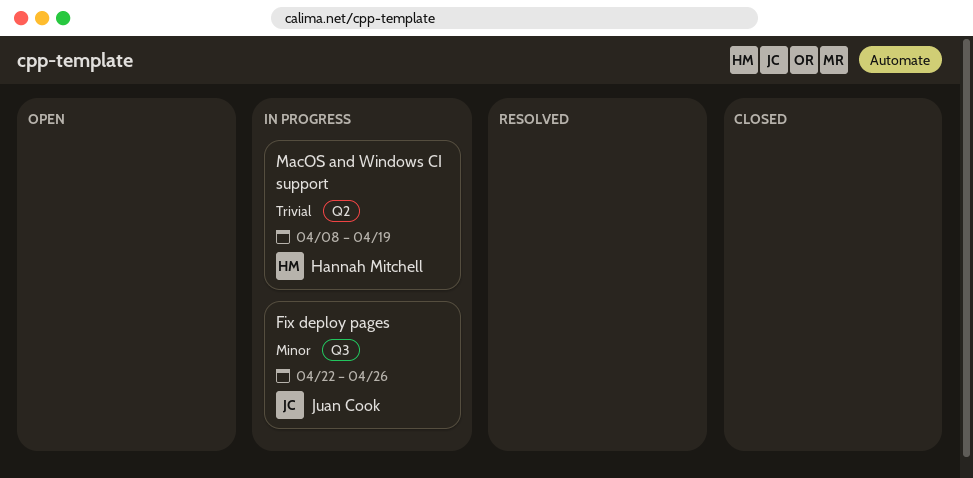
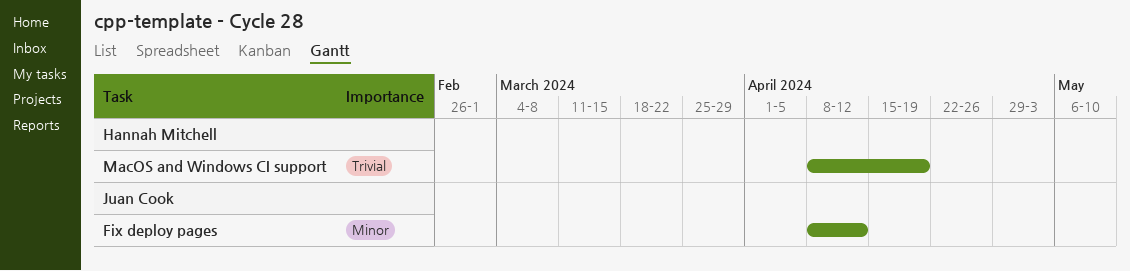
Fix deploy pages, start: Apr 22 -> Apr 8
Fix deploy pages, due: Apr 26 -> Apr 12

